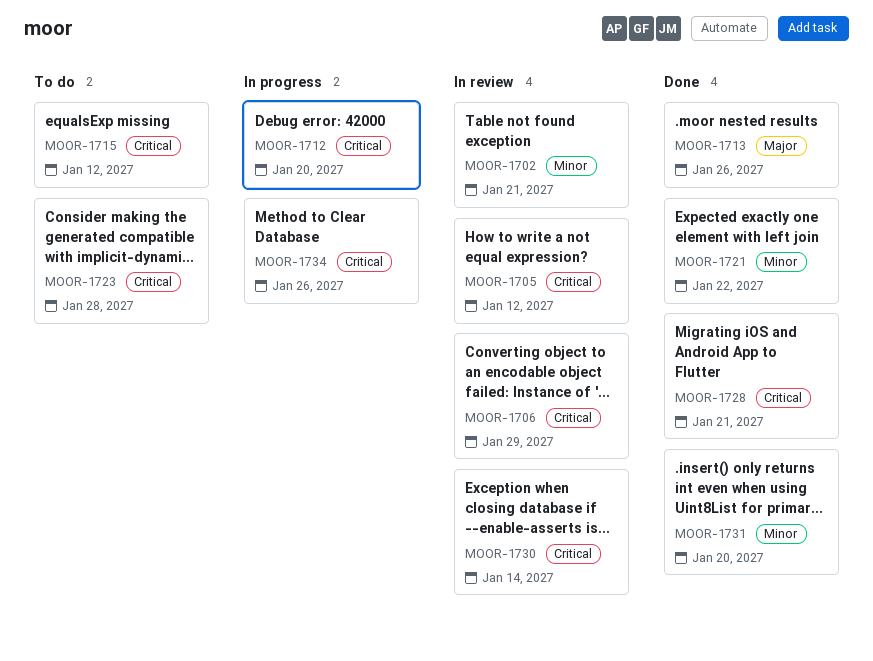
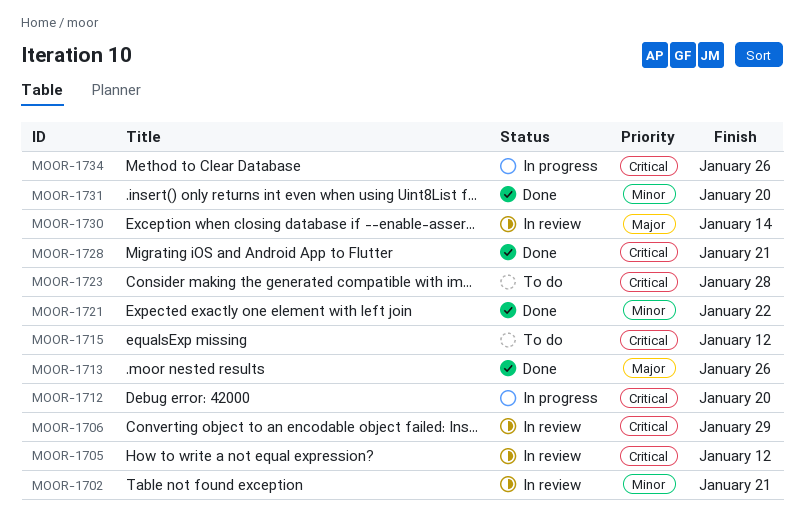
MOOR-1730, priority: Critical -> Major

